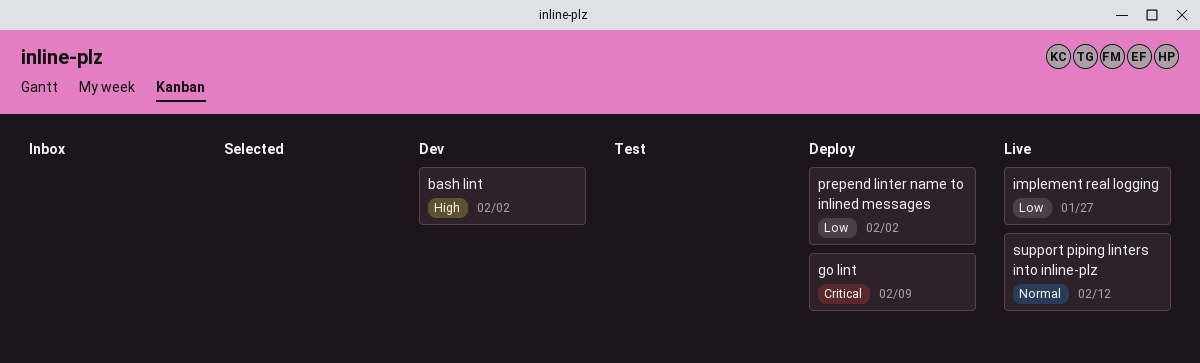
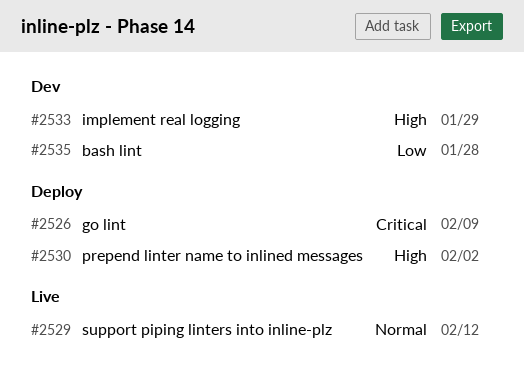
bash lint, priority: High -> Low
bash lint, due: Feb 2 -> Jan 28
implement real logging, status: Live -> Dev
implement real logging, priority: Low -> High
implement real logging, due: Jan 27 -> Jan 29
prepend linter name to inlined messages, priority: Low -> High

